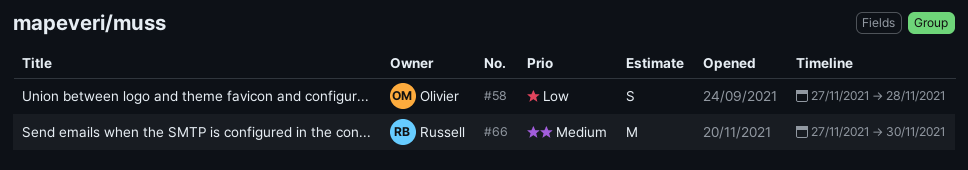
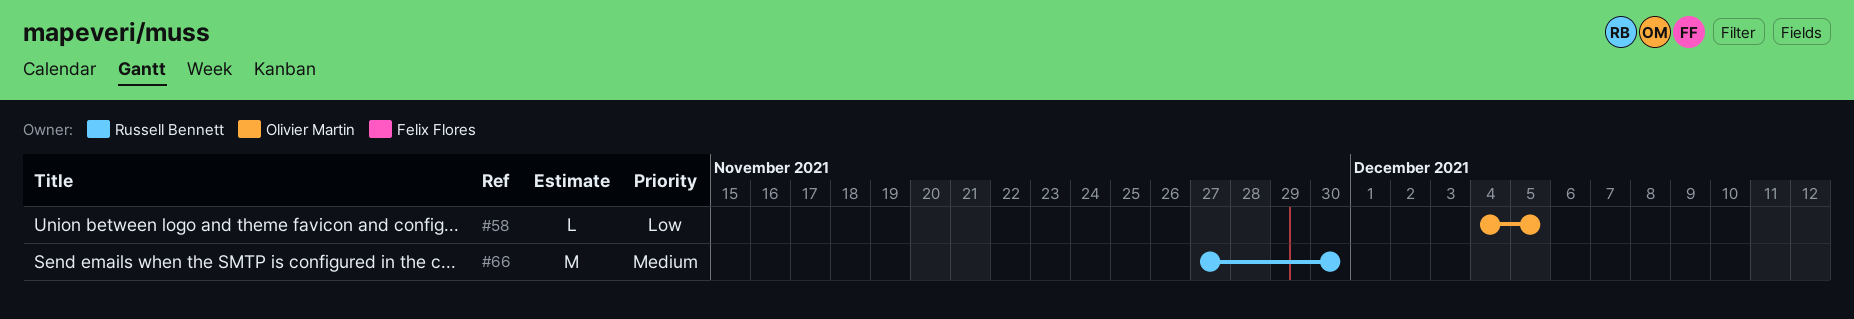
#58, estimate: S -> L
#58, start: Nov 27 -> Dec 4
#58, due: Nov 28 -> Dec 5

